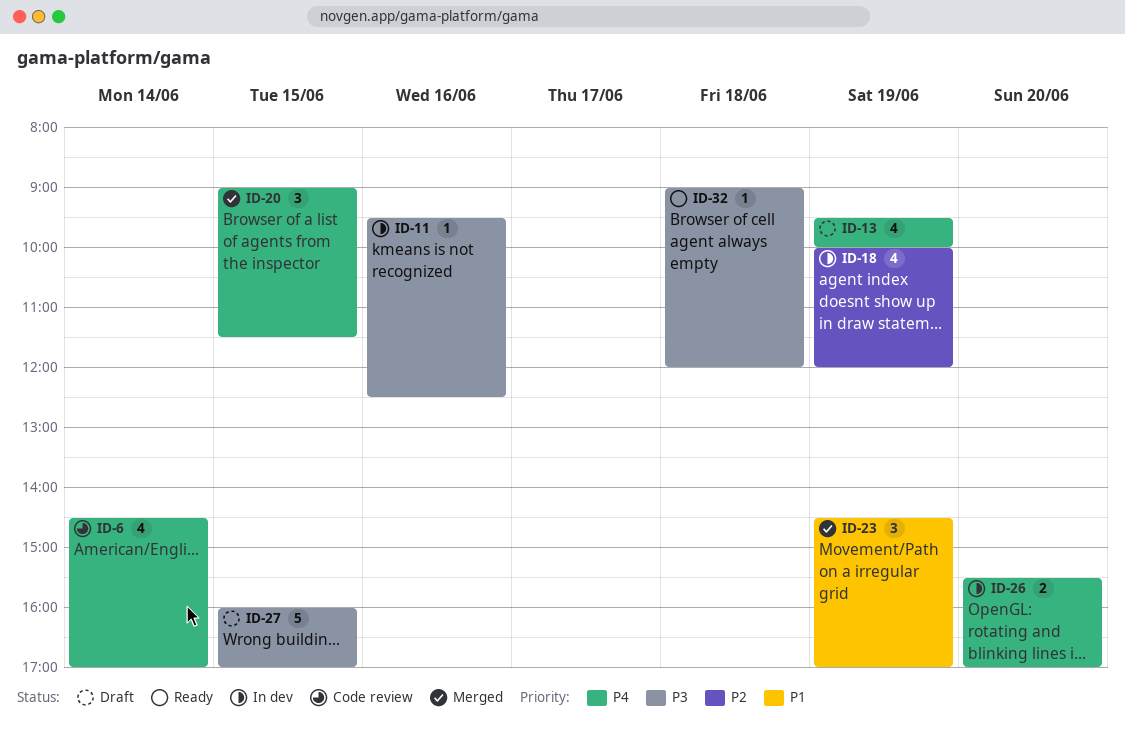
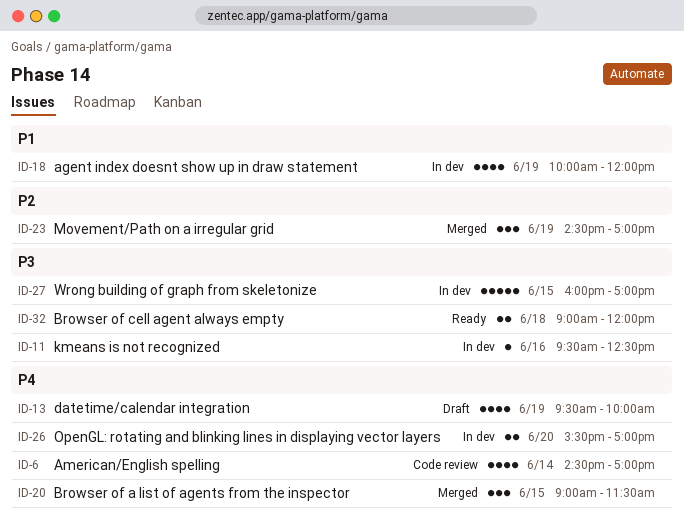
ID-18, priority: P2 -> P1
ID-23, priority: P1 -> P2
ID-27, status: Draft -> In dev
ID-32, estimate: 1 -> 2

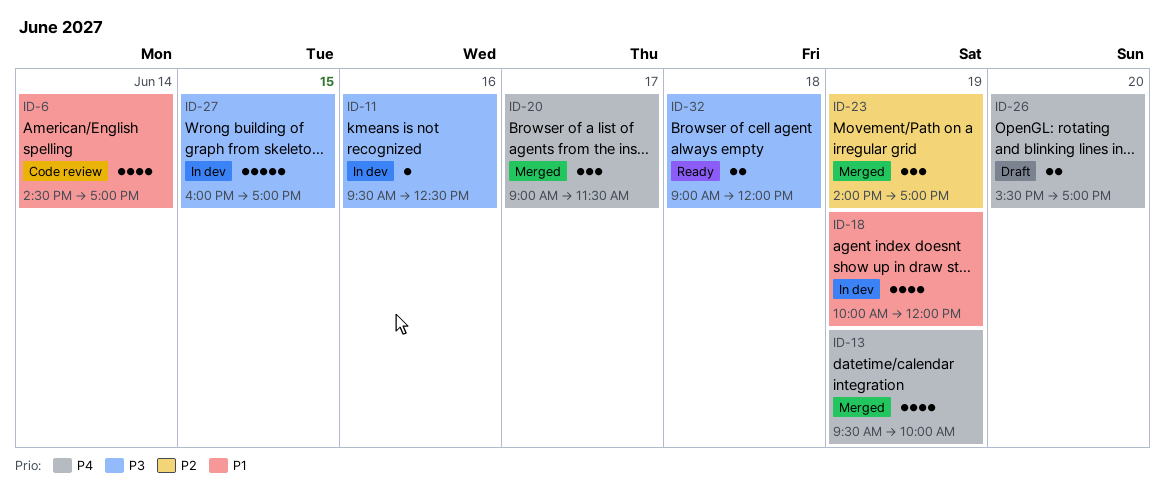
ID-6, priority: P4 -> P1
ID-13, status: Draft -> Merged
ID-20, day: Jun 15 -> Jun 17
ID-23, begins: 14:30 -> 14:00
ID-26, status: In dev -> Draft

